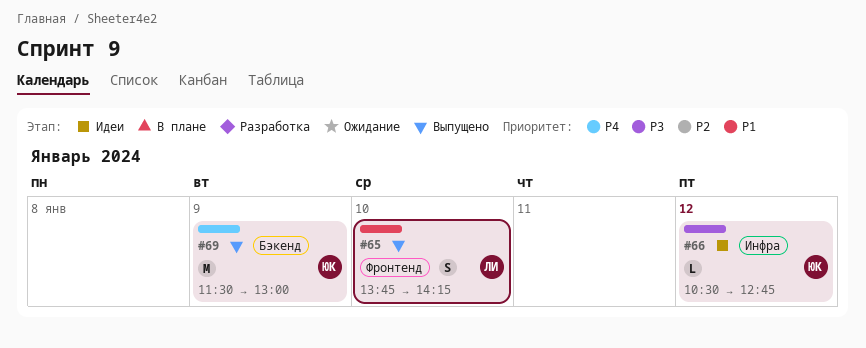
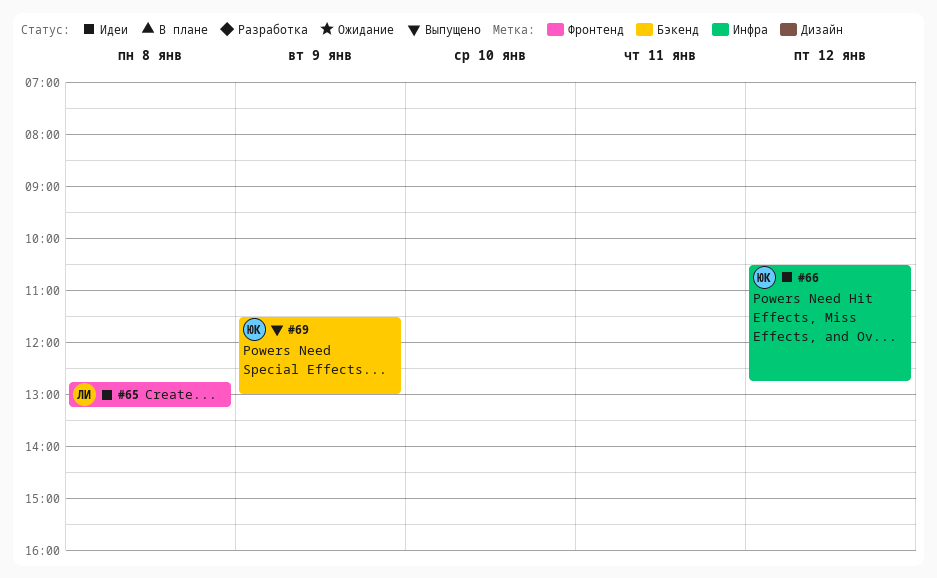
#65, status: Выпущено -> Идеи
#65, day: Jan 10 -> Jan 8
#65, begins: 13:45 -> 12:45
#65, ends: 14:15 -> 13:15

